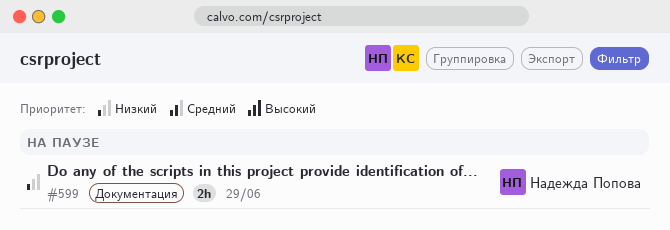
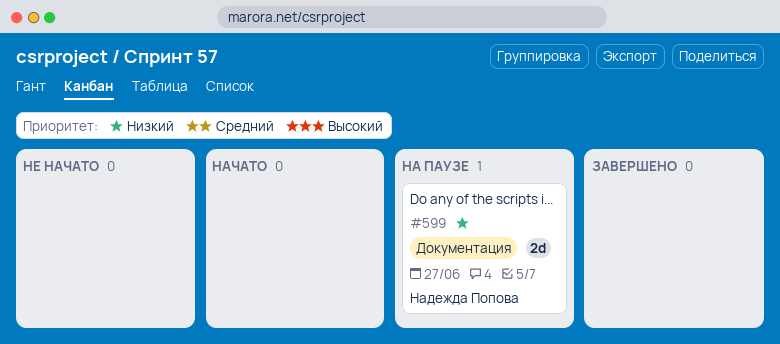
#599, estimate: 2h -> 2d
#599, due: Jun 29 -> Jun 27

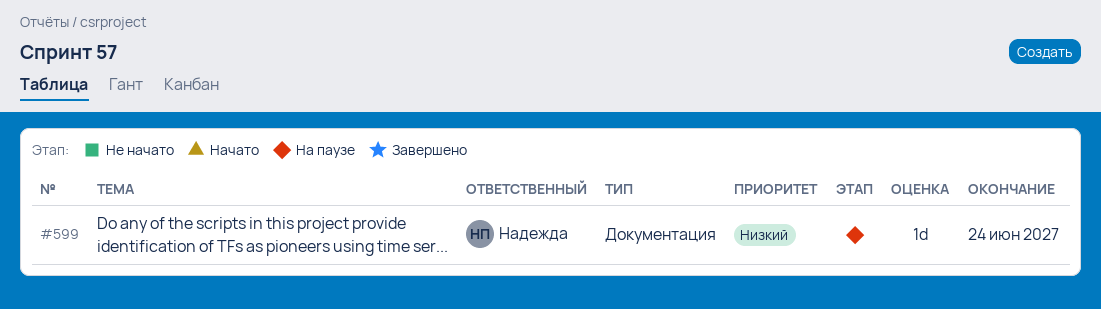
#599, estimate: 2d -> 1d
#599, due: Jun 27 -> Jun 24

